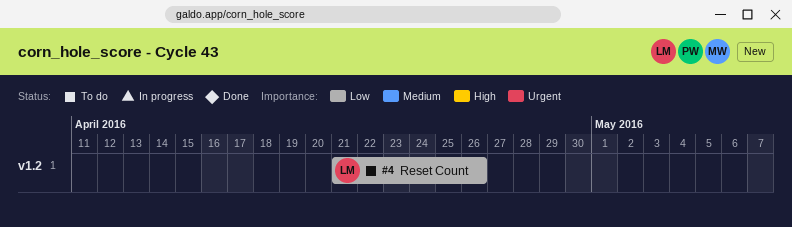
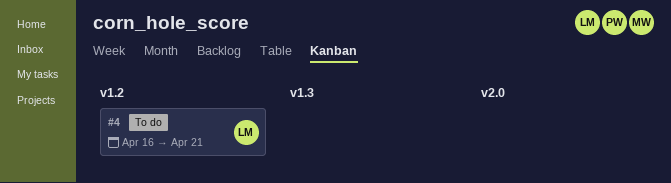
#4, start: Apr 21 -> Apr 16
#4, due: Apr 26 -> Apr 21

